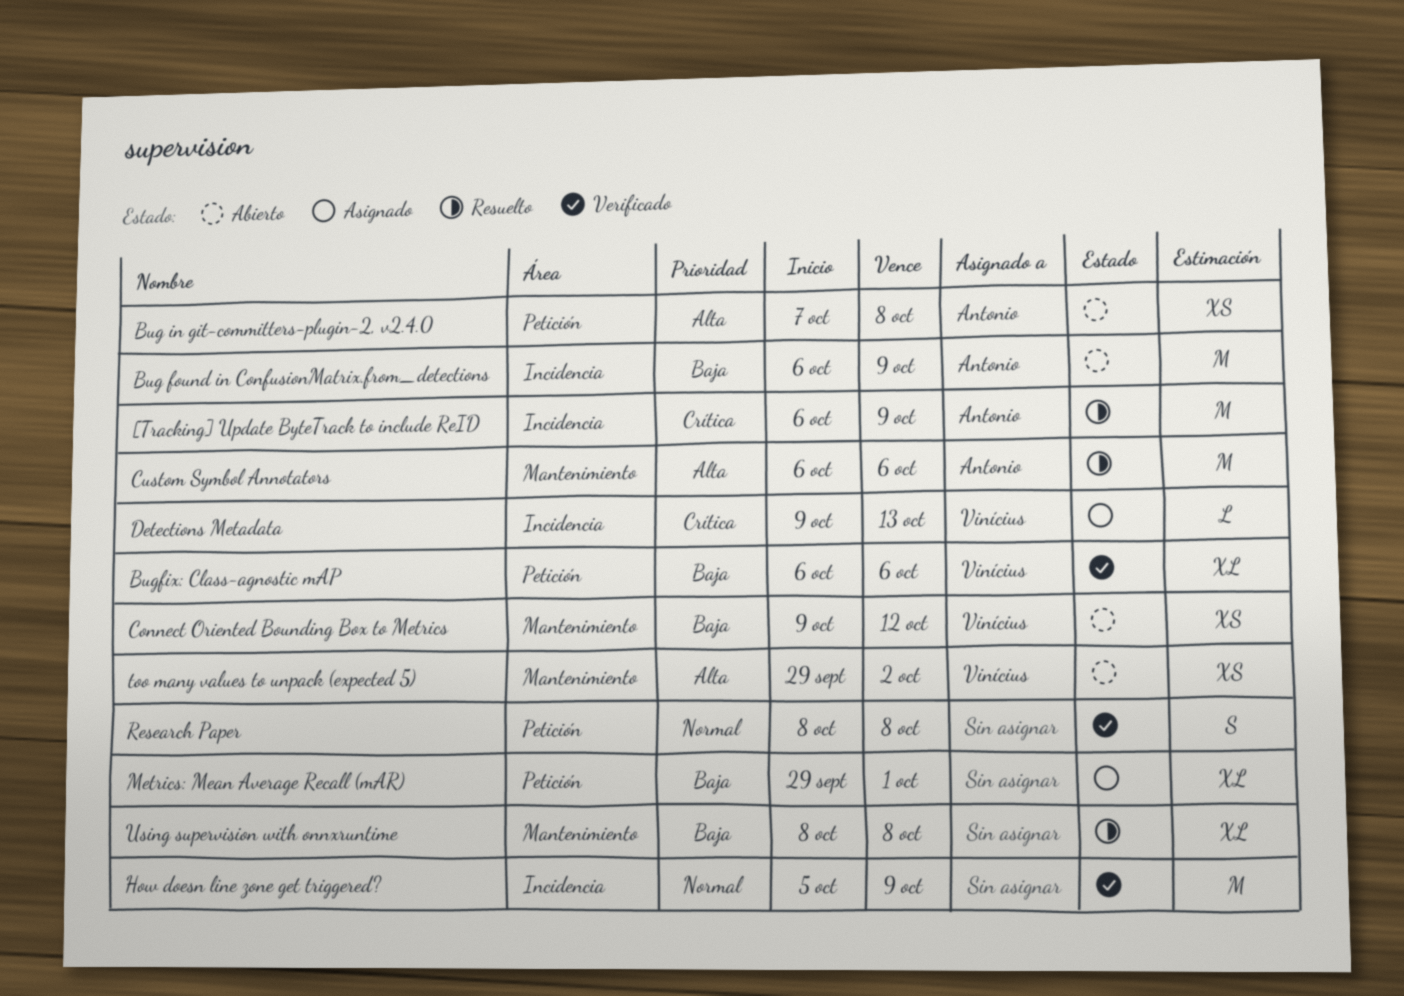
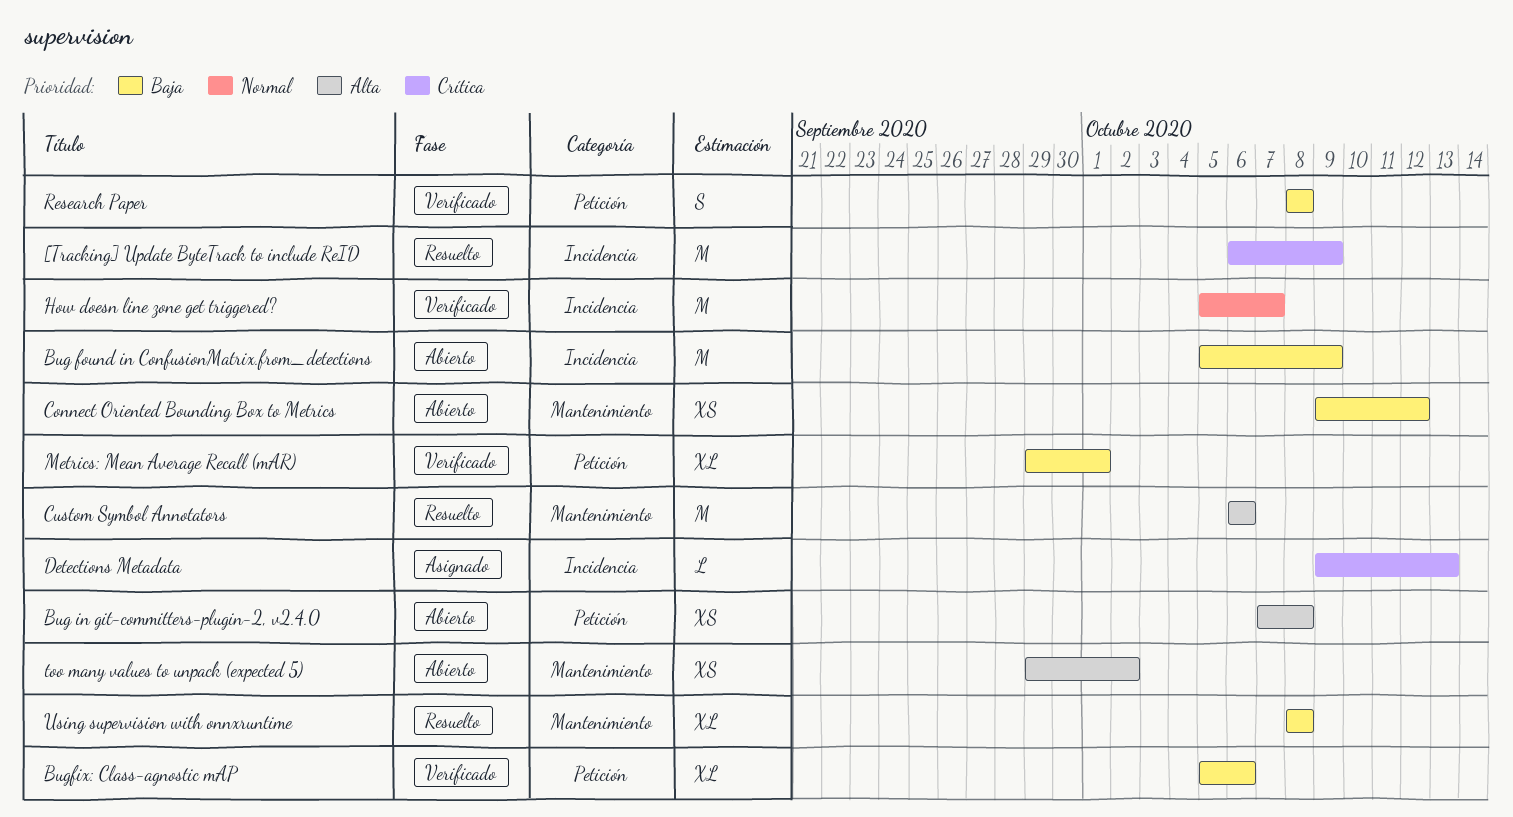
Bug found in ConfusionMatrix.from_detections, start: Oct 6 -> Oct 5
Bugfix: Class-agnostic mAP, start: Oct 6 -> Oct 5
How doesn line zone get triggered?, due: Oct 9 -> Oct 7
Metrics: Mean Average Recall (mAR), status: Asignado -> Verificado
Research Paper, priority: Normal -> Baja

